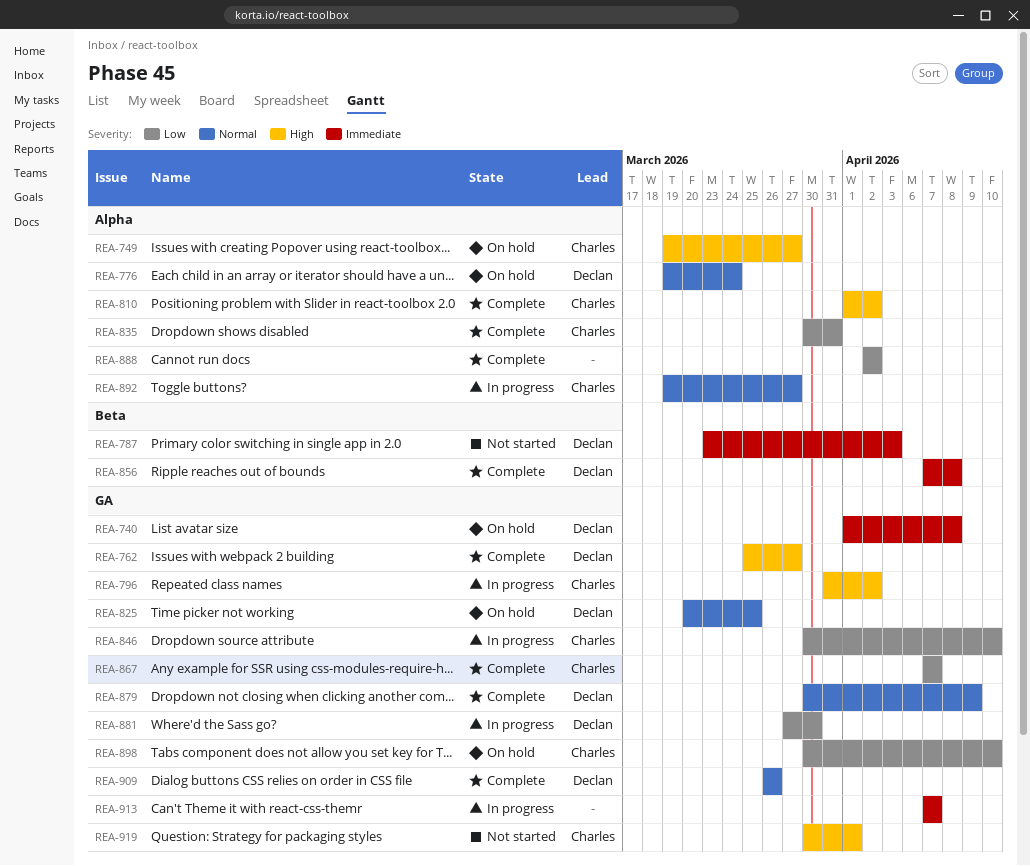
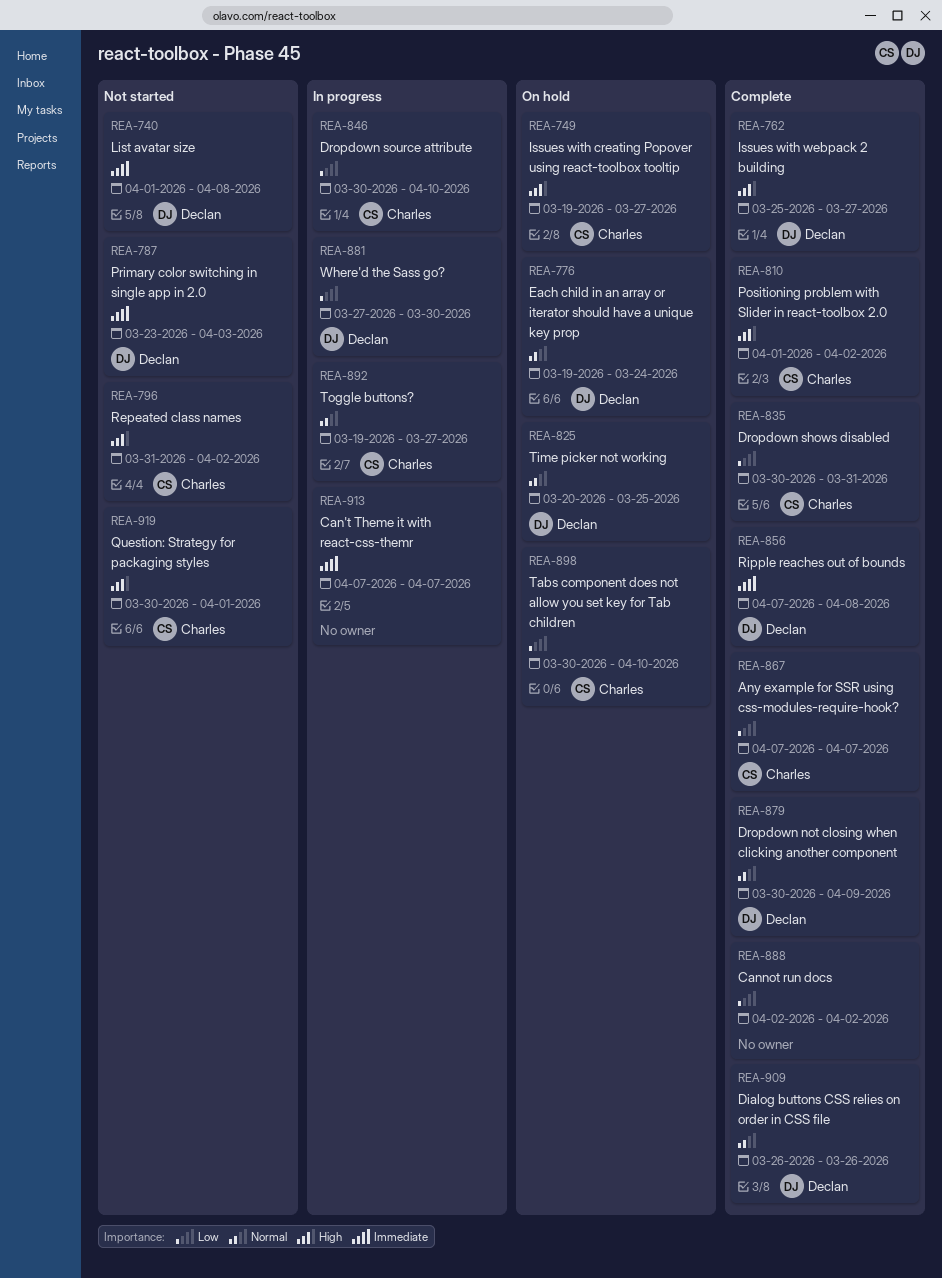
REA-740, status: On hold -> Not started
REA-796, status: In progress -> Not started

